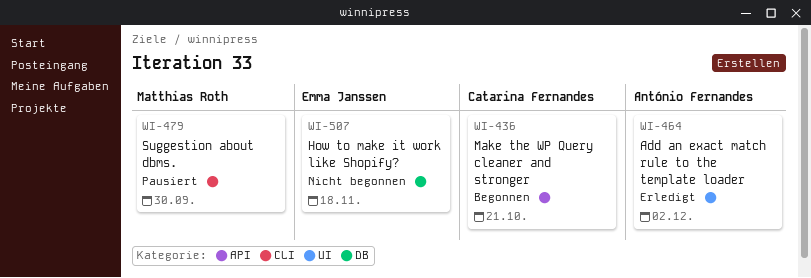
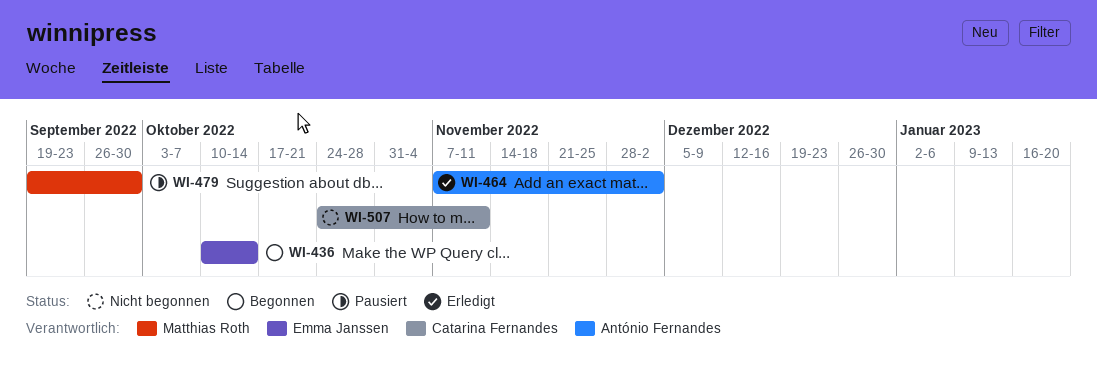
WI-436, owner: Catarina Fernandes -> Emma Janssen
WI-436, due: Oct 21 -> Oct 14
WI-507, owner: Emma Janssen -> Catarina Fernandes
WI-507, due: Nov 18 -> Nov 11

